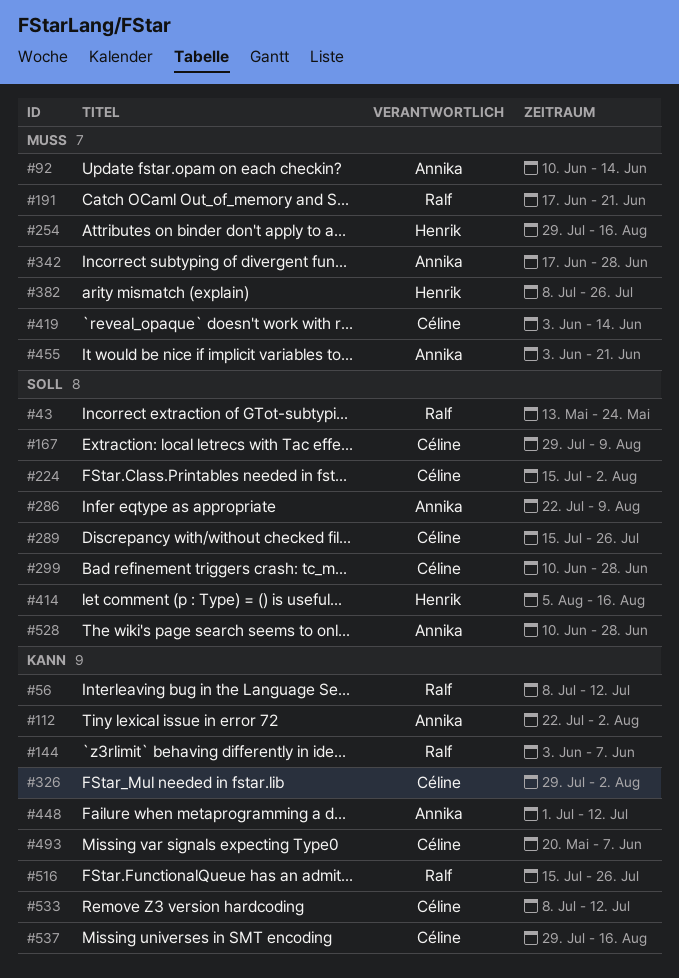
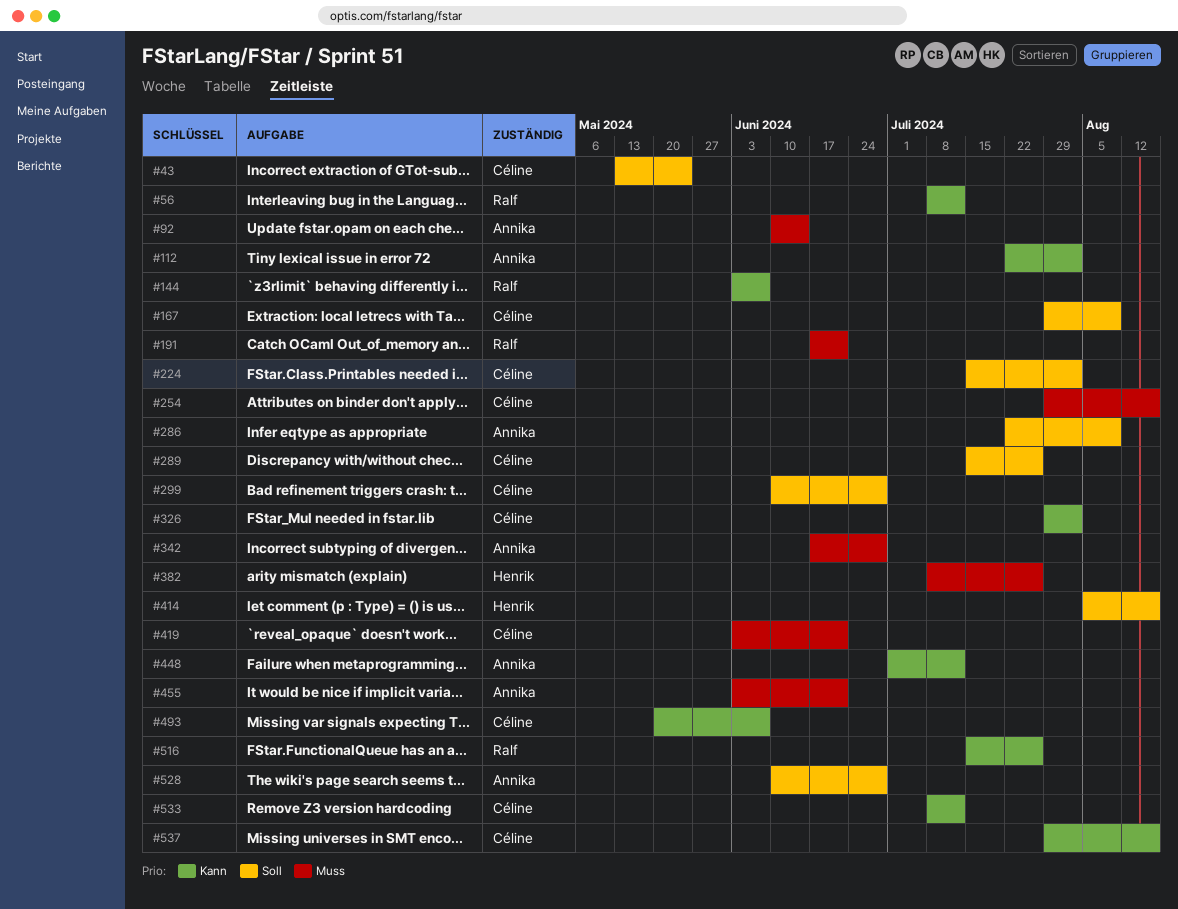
#43, owner: Ralf -> Céline
#254, owner: Henrik -> Céline
#419, due: Jun 14 -> Jun 21

